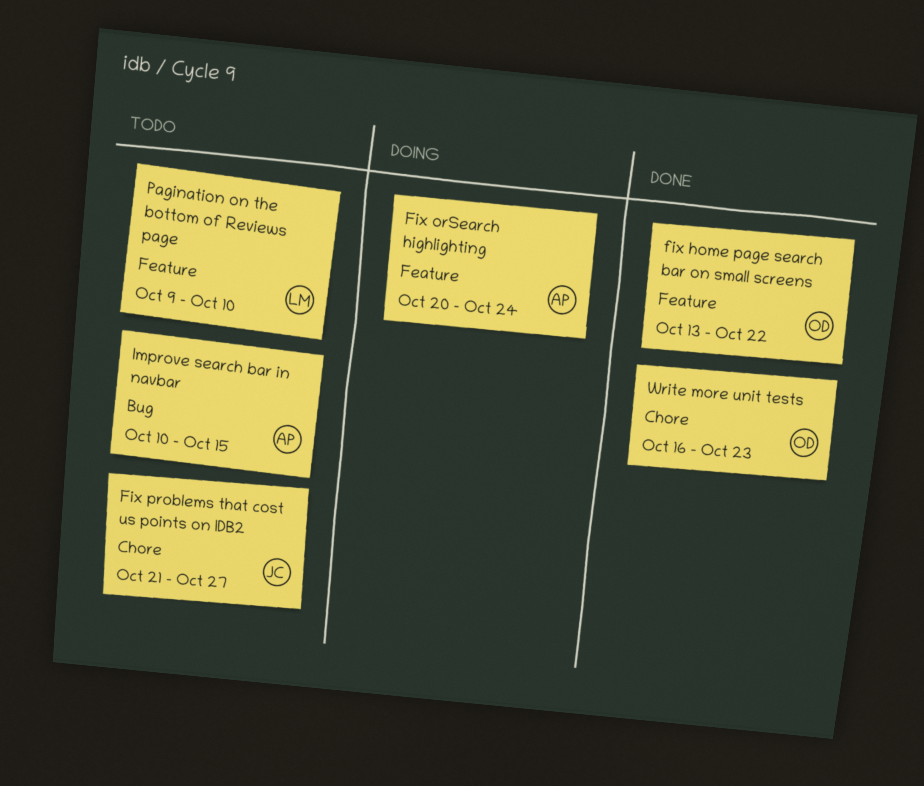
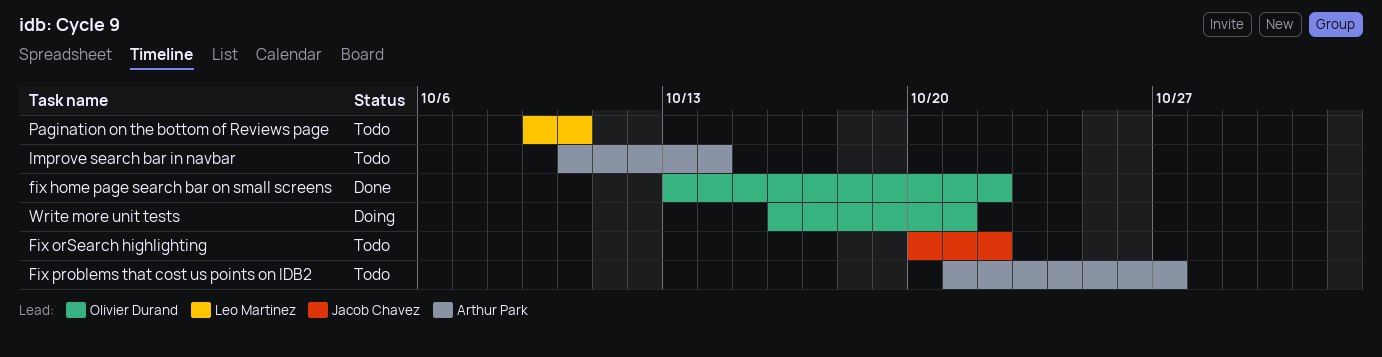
Fix orSearch highlighting, status: Doing -> Todo
Fix orSearch highlighting, owner: Arthur Park -> Jacob Chavez
Fix orSearch highlighting, due: Oct 24 -> Oct 22
Fix problems that cost us points on IDB2, owner: Jacob Chavez -> Arthur Park
Improve search bar in navbar, due: Oct 15 -> Oct 14
Write more unit tests, status: Done -> Doing
Write more unit tests, due: Oct 23 -> Oct 21

